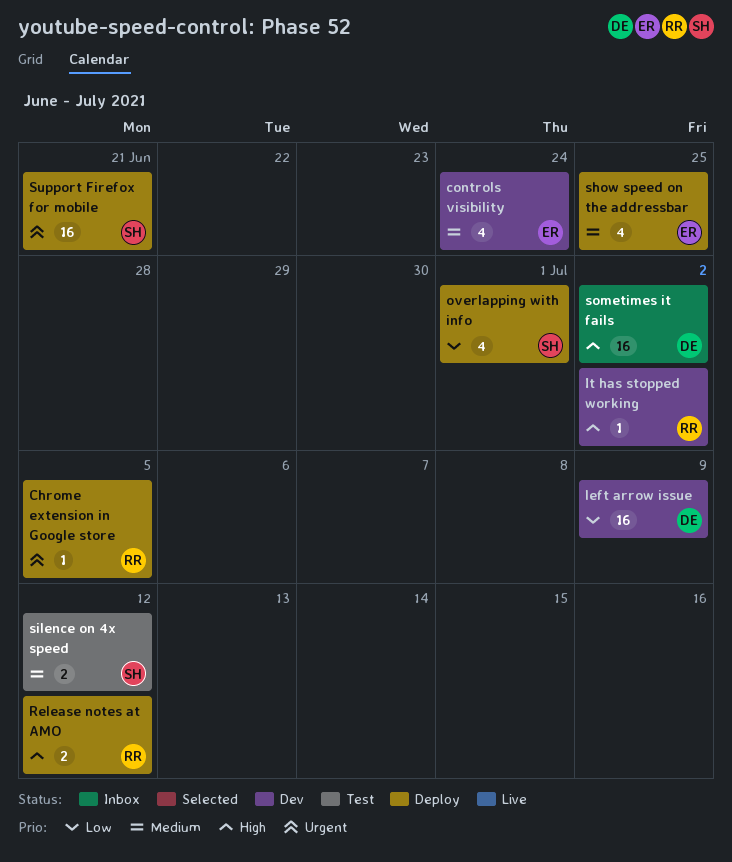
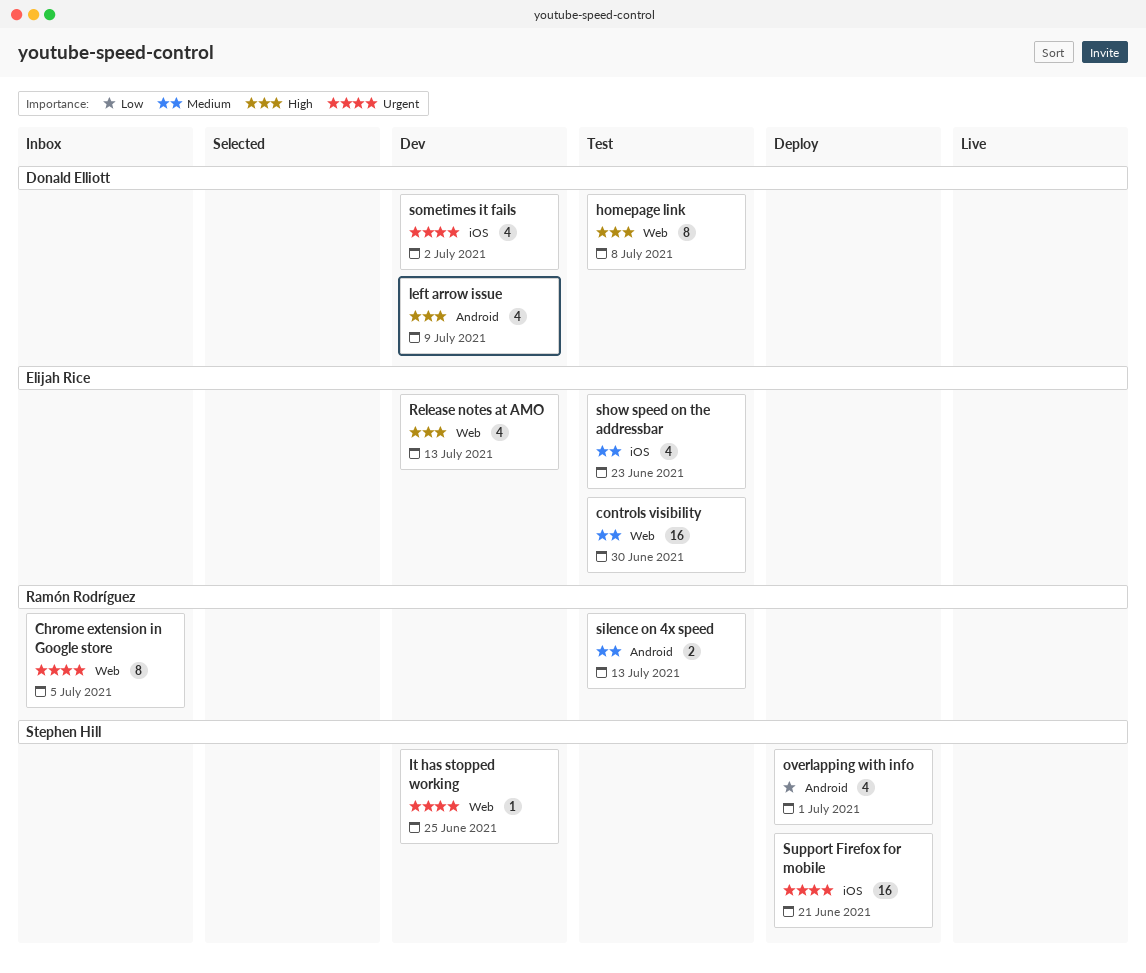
Chrome extension in Google store, status: Deploy -> Inbox
Chrome extension in Google store, estimate: 1 -> 8
controls visibility, status: Dev -> Test
controls visibility, estimate: 4 -> 16
controls visibility, due: Jun 24 -> Jun 30
homepage link: none -> present
It has stopped working, owner: Ramón Rodríguez -> Stephen Hill
It has stopped working, priority: High -> Urgent
It has stopped working, due: Jul 2 -> Jun 25
left arrow issue, priority: Low -> High
left arrow issue, estimate: 16 -> 4
Release notes at AMO, status: Deploy -> Dev
Release notes at AMO, owner: Ramón Rodríguez -> Elijah Rice
Release notes at AMO, estimate: 2 -> 4
Release notes at AMO, due: Jul 12 -> Jul 13
show speed on the addressbar, status: Deploy -> Test
show speed on the addressbar, due: Jun 25 -> Jun 23
silence on 4x speed, owner: Stephen Hill -> Ramón Rodríguez
silence on 4x speed, due: Jul 12 -> Jul 13
sometimes it fails, status: Inbox -> Dev
sometimes it fails, priority: High -> Urgent
sometimes it fails, estimate: 16 -> 4

